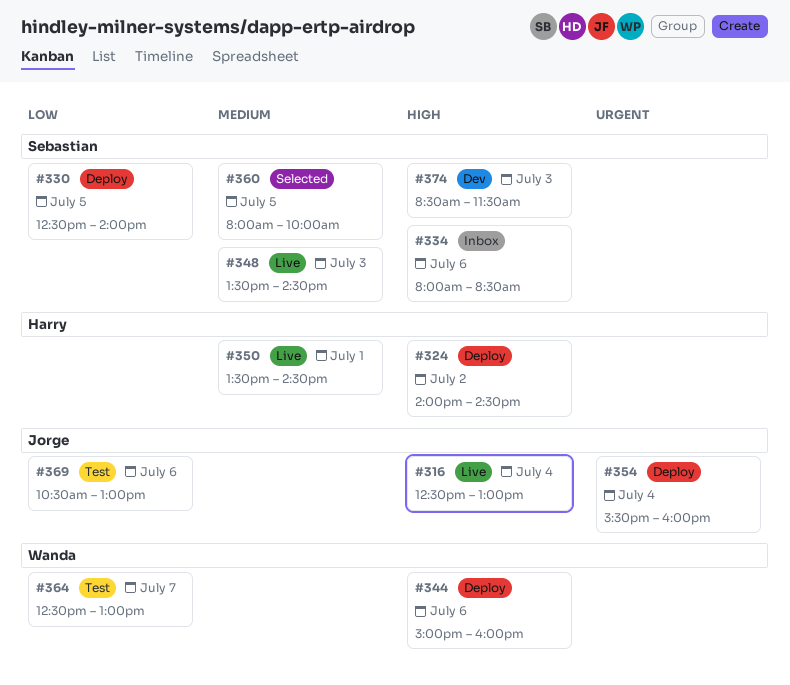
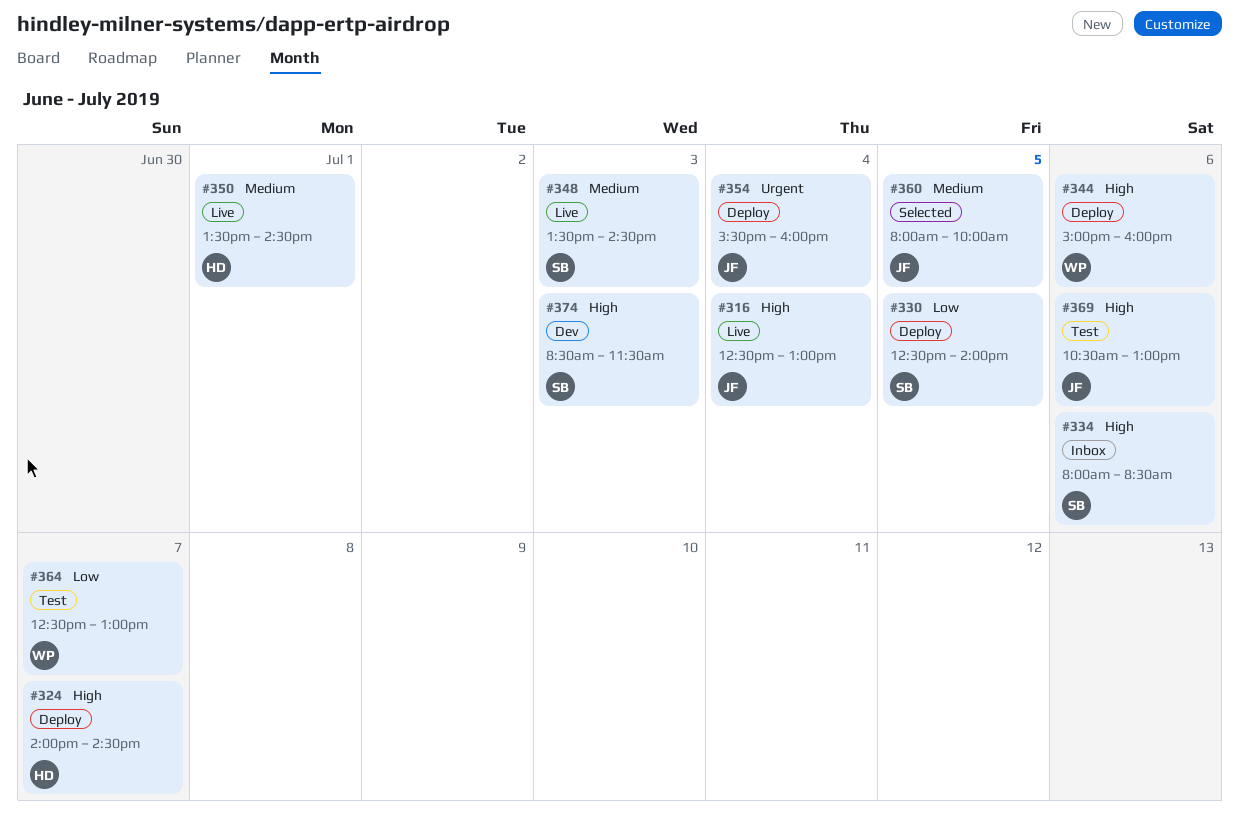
#324, day: Jul 2 -> Jul 7
#360, owner: Sebastian -> Jorge
#369, priority: Low -> High

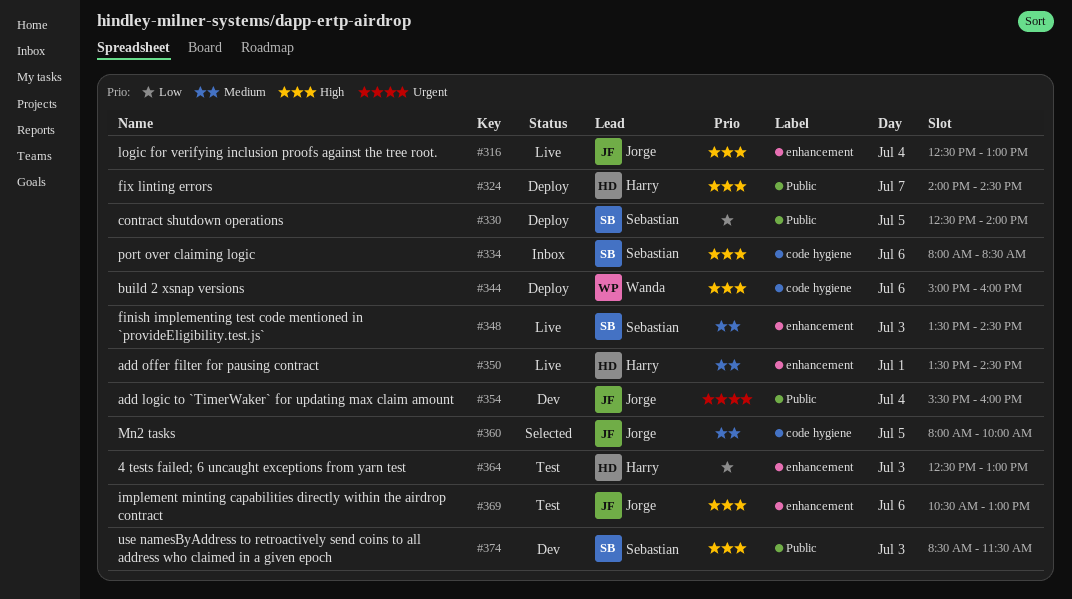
#354, status: Deploy -> Dev
#364, owner: Wanda -> Harry
#364, day: Jul 7 -> Jul 3

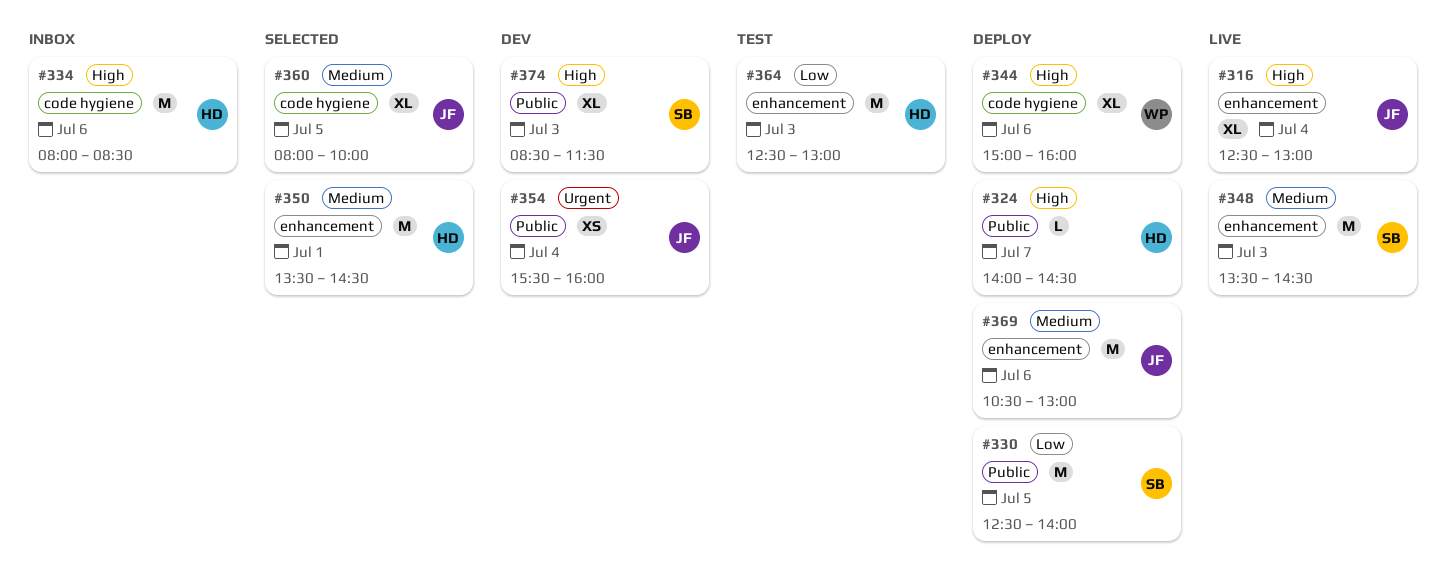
#334, owner: Sebastian -> Harry
#350, status: Live -> Selected
#369, status: Test -> Deploy
#369, priority: High -> Medium

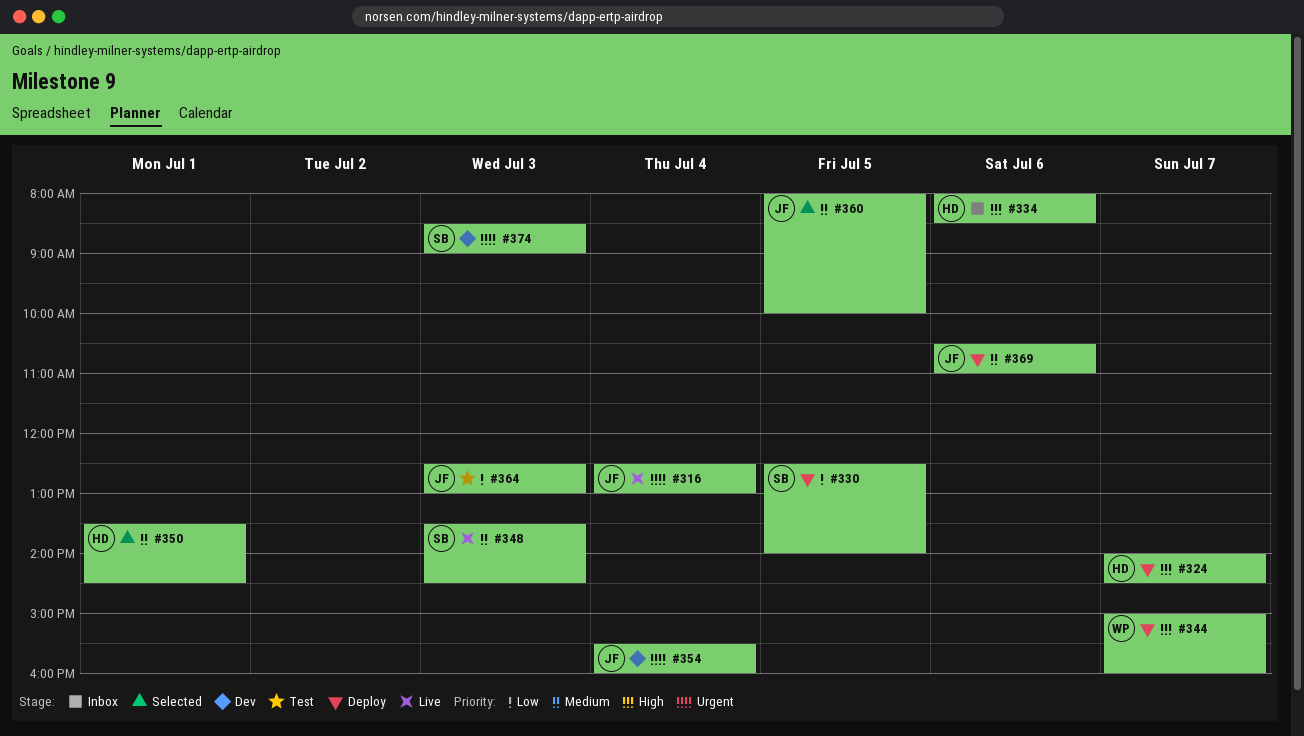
#316, priority: High -> Urgent
#344, day: Jul 6 -> Jul 7
#364, owner: HD -> JF
#369, ends: 13:00 -> 11:00
#374, priority: High -> Urgent
#374, ends: 11:30 -> 09:00

